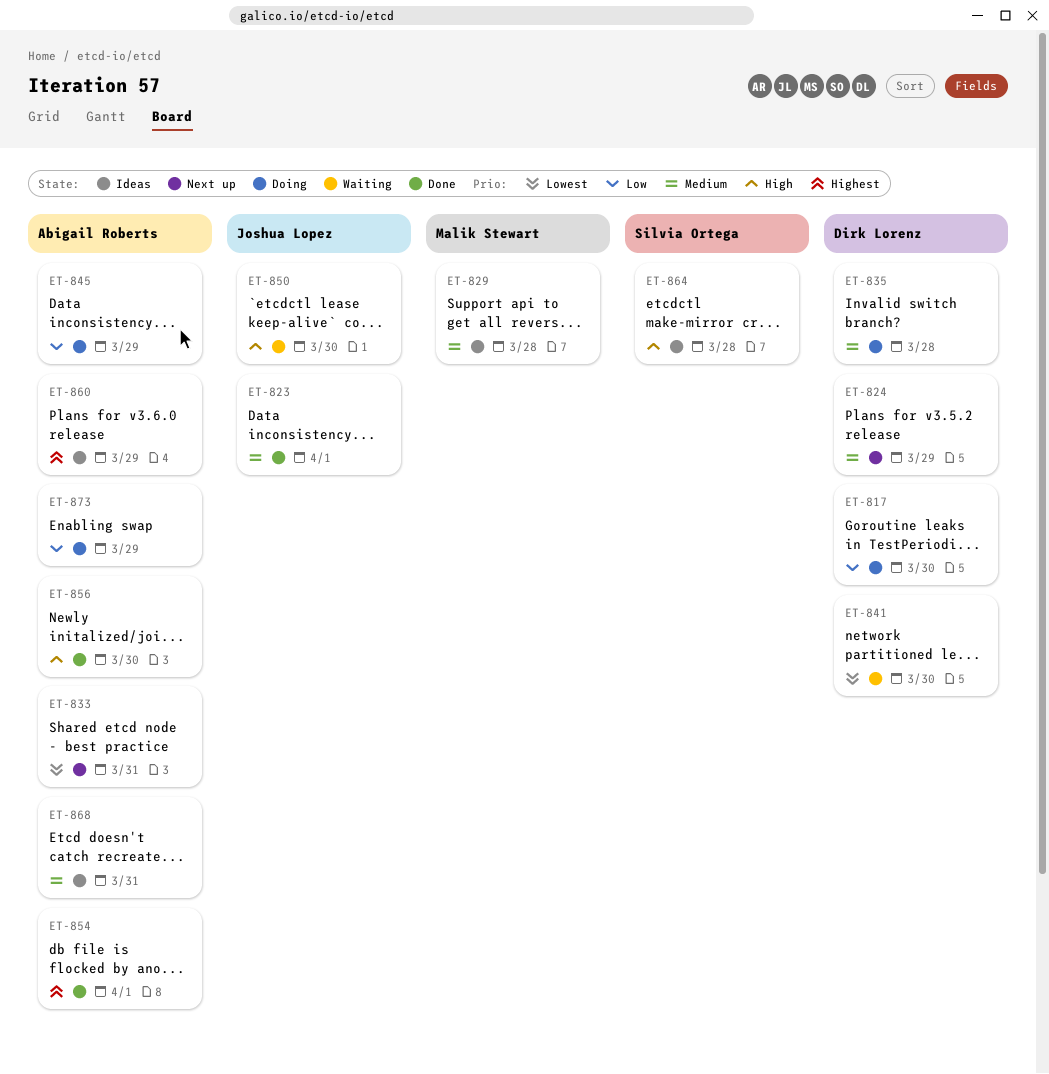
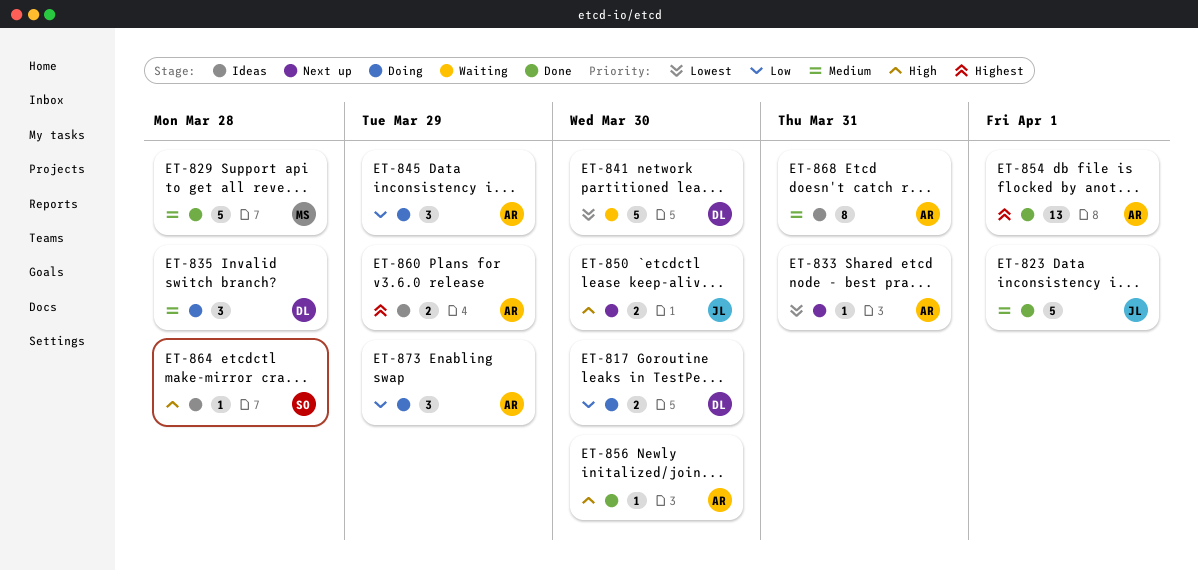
ET-824: present -> none
ET-829, status: Ideas -> Done
ET-850, status: Waiting -> Next up

